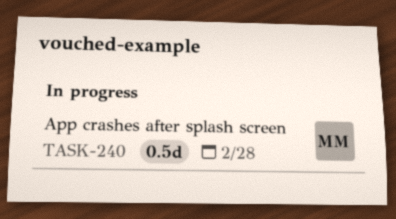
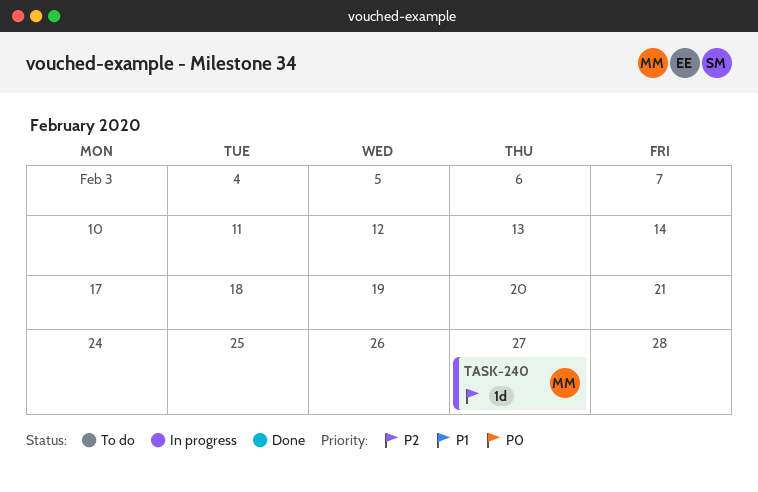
TASK-240, estimate: 0.5d -> 1d
TASK-240, due: Feb 28 -> Feb 27

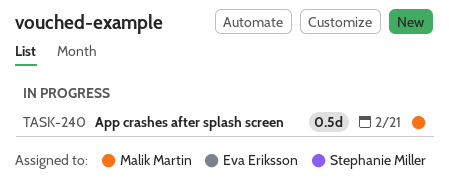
TASK-240, estimate: 1d -> 0.5d
TASK-240, due: Feb 27 -> Feb 21

